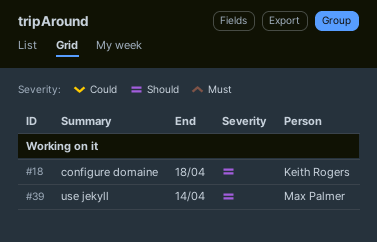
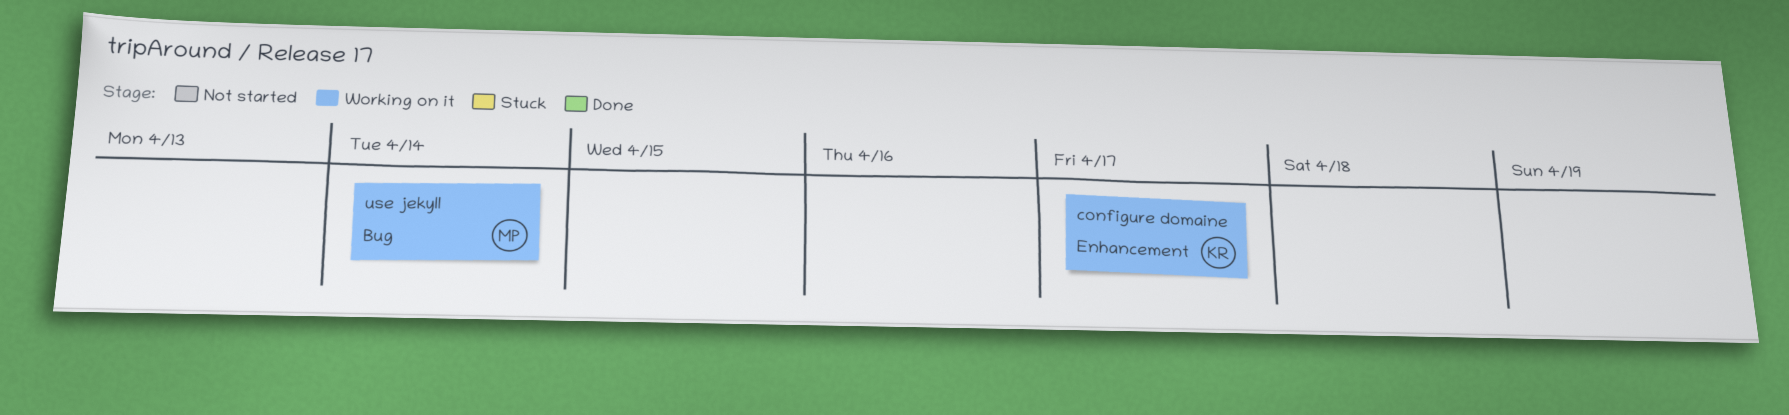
configure domaine, due: Apr 18 -> Apr 17

